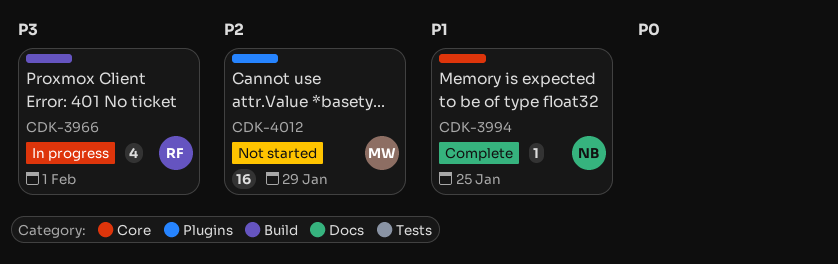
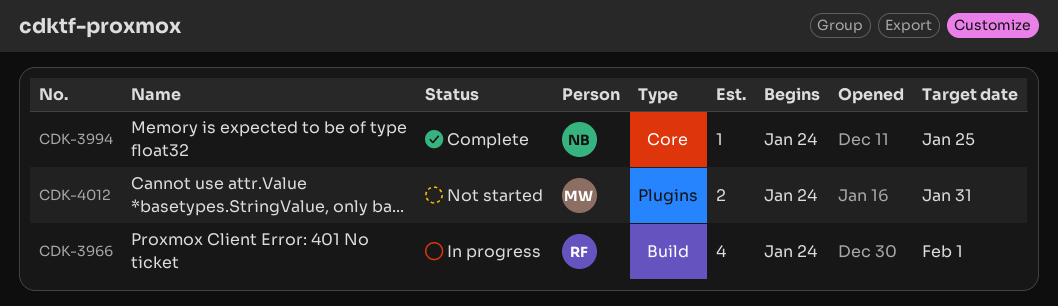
CDK-4012, estimate: 16 -> 2
CDK-4012, due: Jan 29 -> Jan 31

